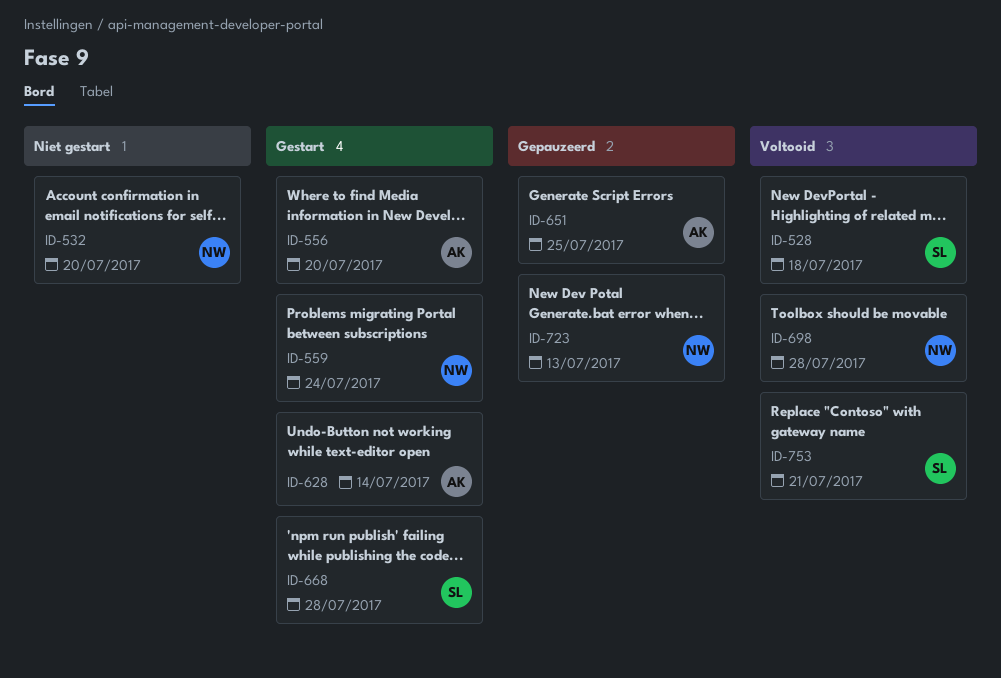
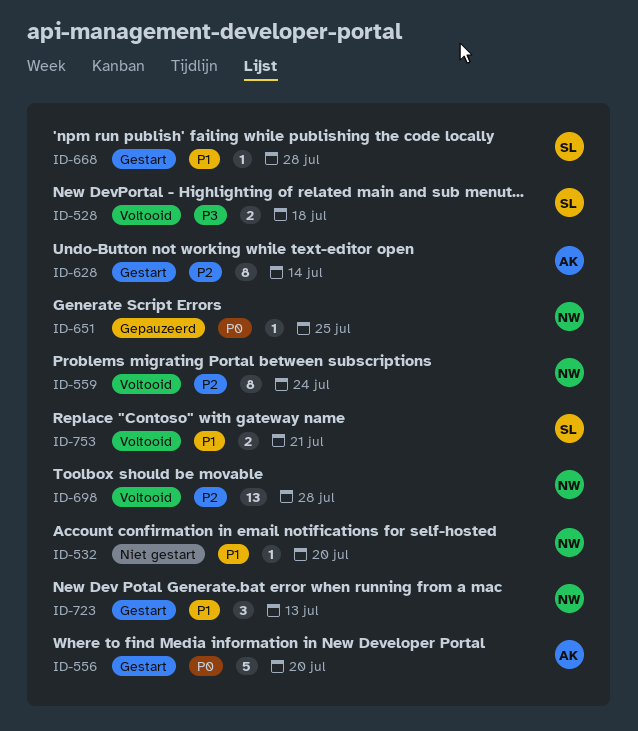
ID-559, status: Gestart -> Voltooid
ID-651, owner: AK -> NW
ID-723, status: Gepauzeerd -> Gestart

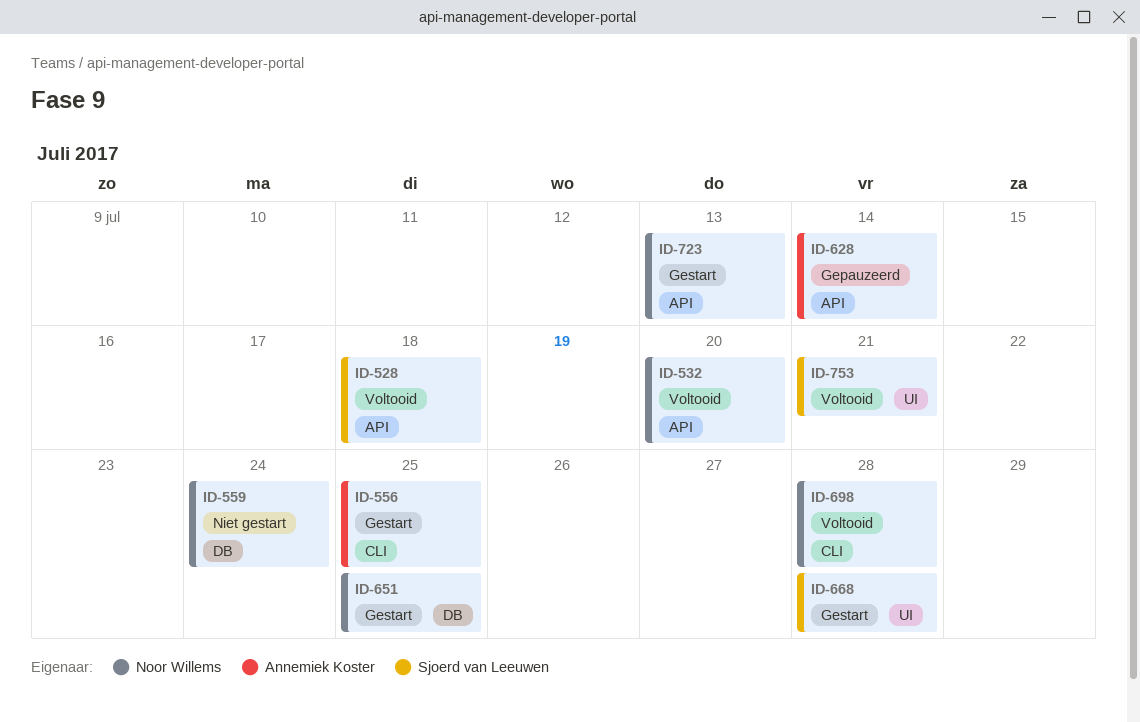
ID-532, status: Niet gestart -> Voltooid
ID-556, due: Jul 20 -> Jul 25
ID-559, status: Voltooid -> Niet gestart
ID-628, status: Gestart -> Gepauzeerd
ID-651, status: Gepauzeerd -> Gestart

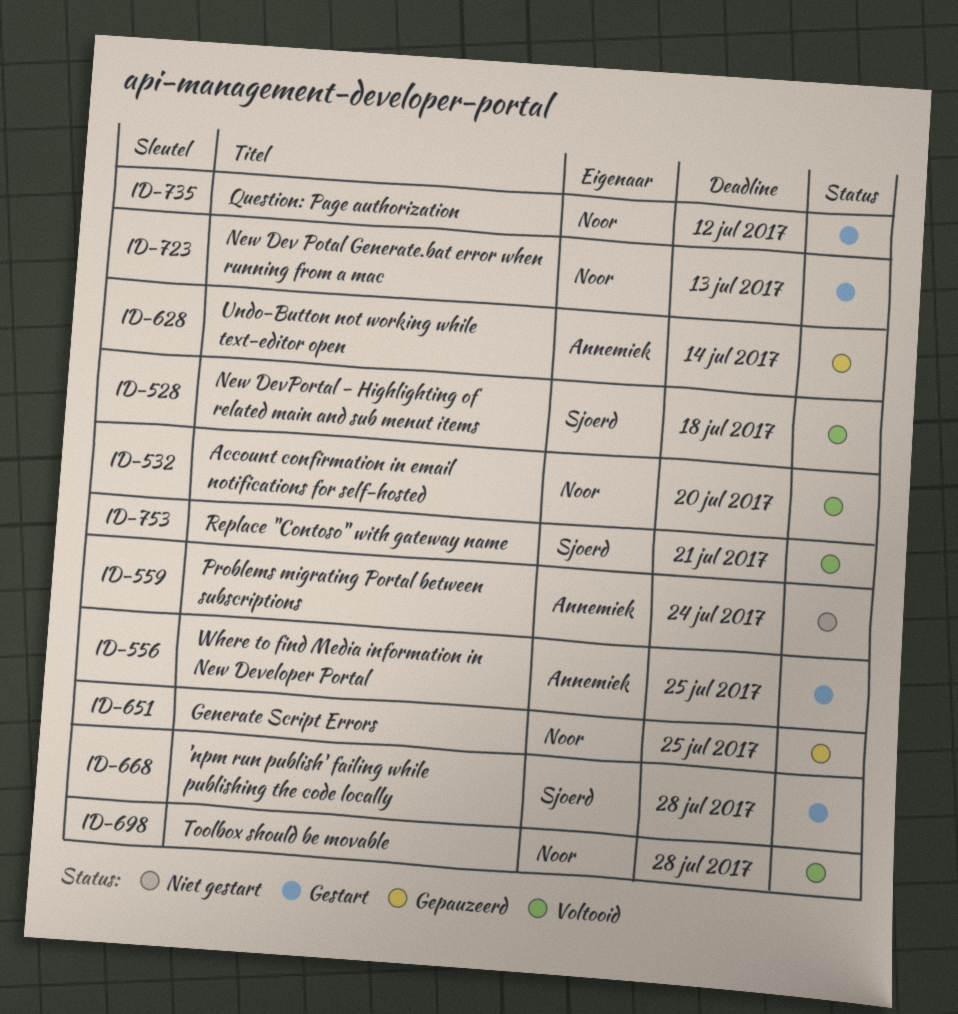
ID-559, owner: Noor Willems -> Annemiek Koster
ID-651, status: Gestart -> Gepauzeerd
ID-735: none -> present

